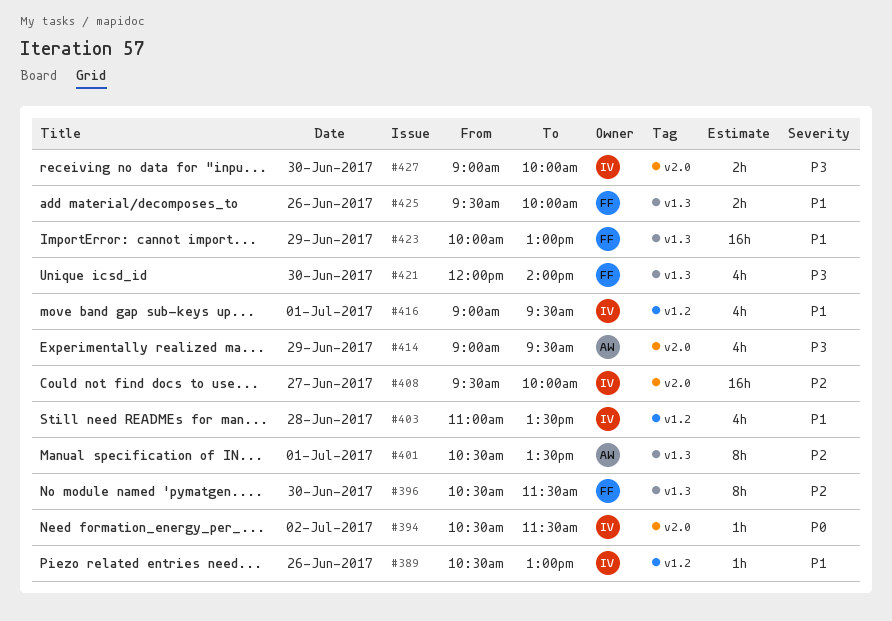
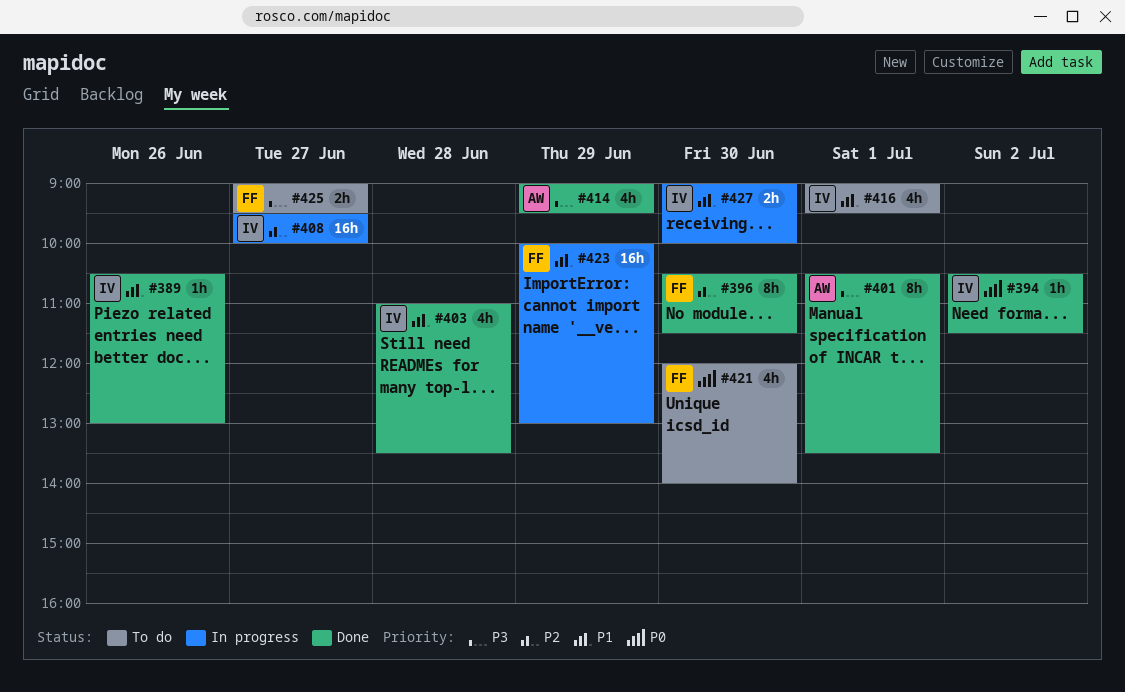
#401, priority: P2 -> P3
#421, priority: P3 -> P0
#425, priority: P1 -> P3
#425, day: Jun 26 -> Jun 27
#425, begins: 09:30 -> 09:00
#425, ends: 10:00 -> 09:30
#427, priority: P3 -> P1

